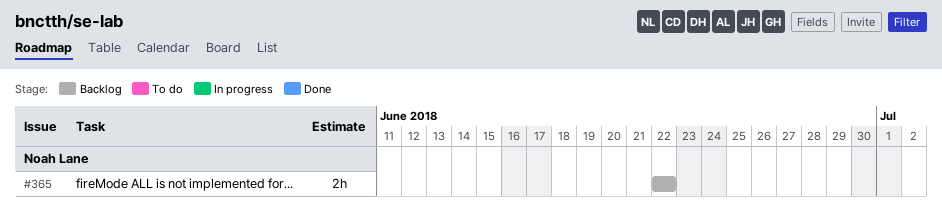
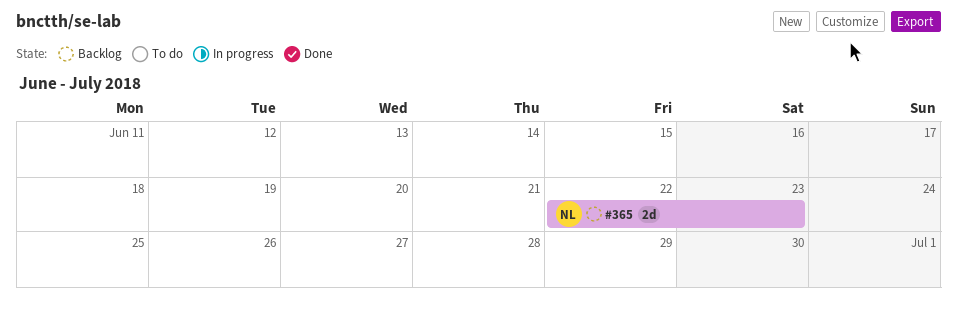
#365, estimate: 2h -> 2d
#365, due: Jun 22 -> Jun 23

